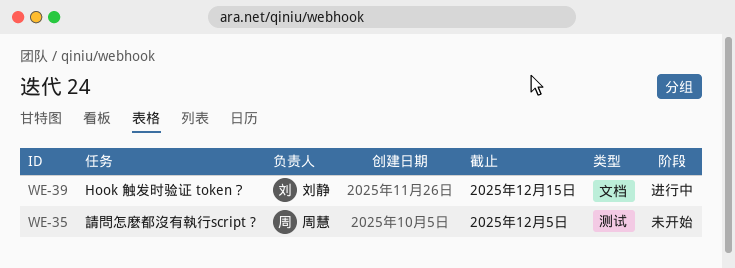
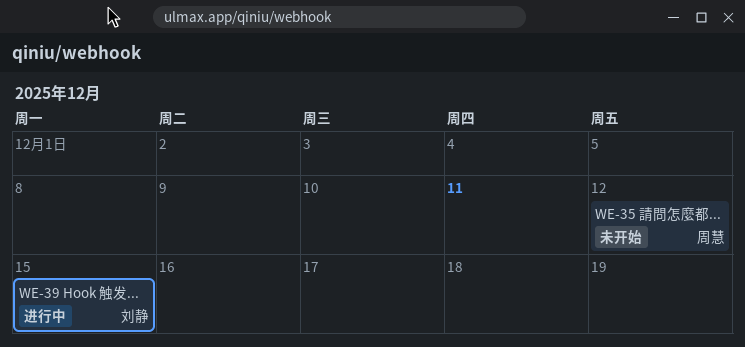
WE-35, due: Dec 5 -> Dec 12

